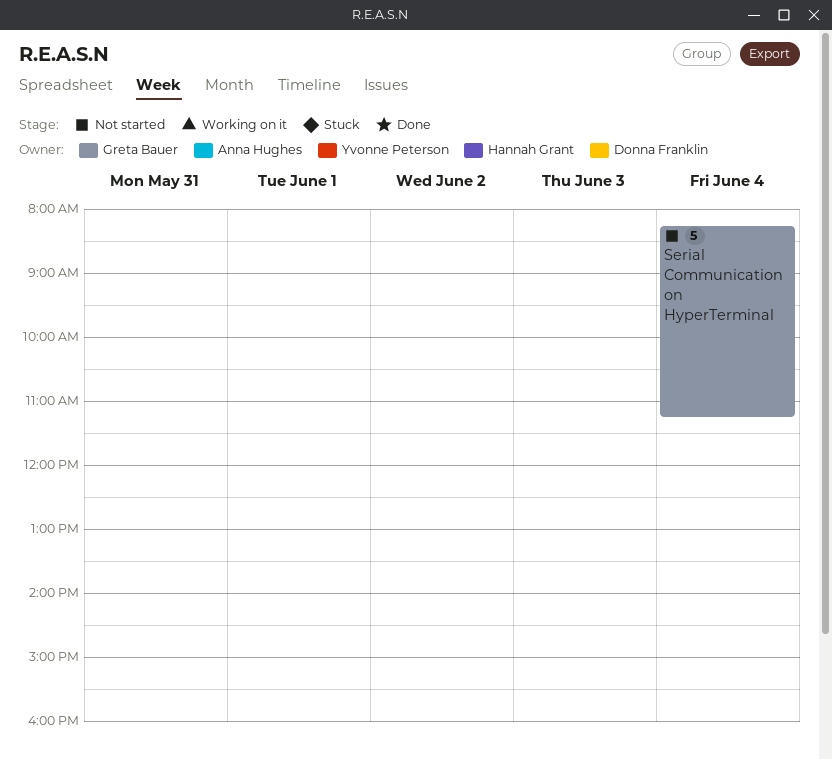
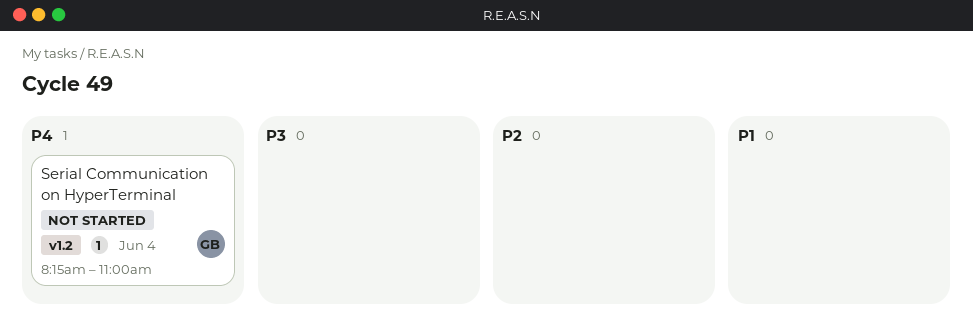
Serial Communication on HyperTerminal, estimate: 5 -> 1
Serial Communication on HyperTerminal, ends: 11:15 -> 11:00

